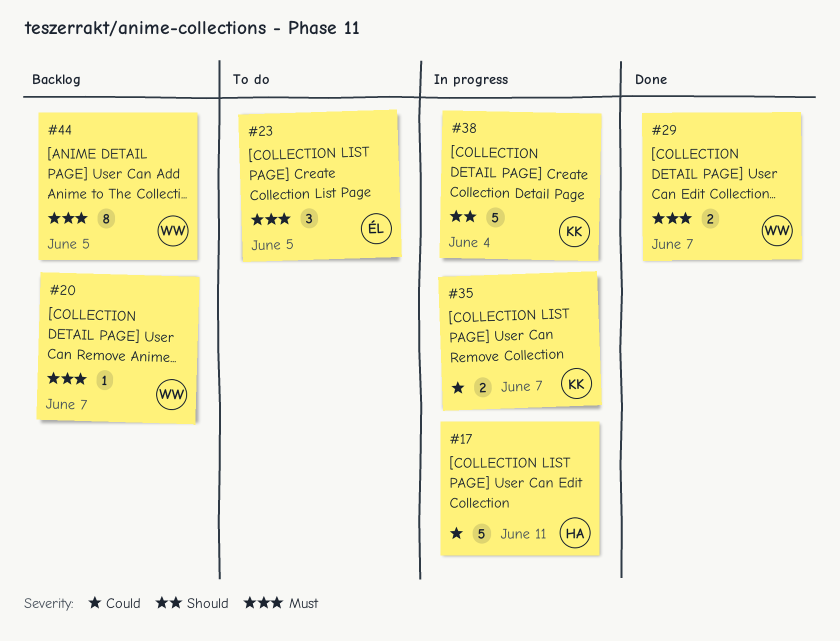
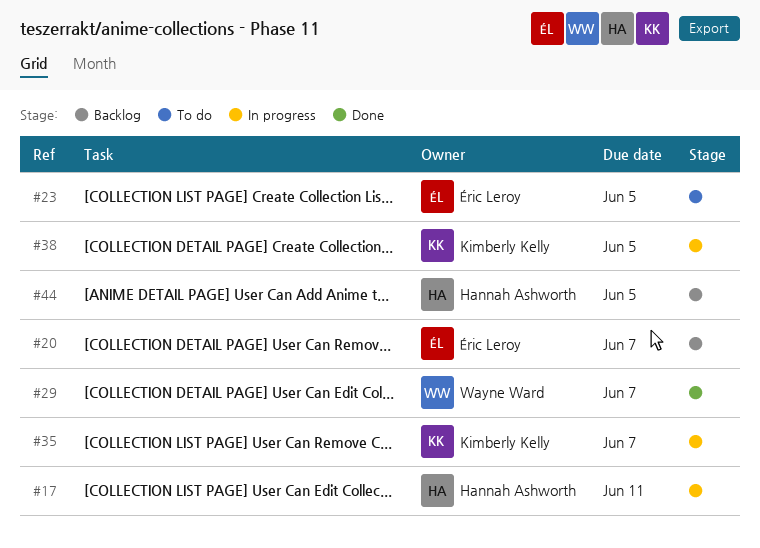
#20, owner: Wayne Ward -> Éric Leroy
#38, due: Jun 4 -> Jun 5
#44, owner: Wayne Ward -> Hannah Ashworth

